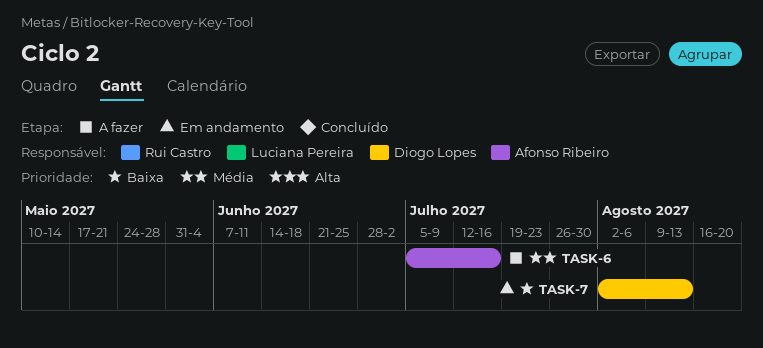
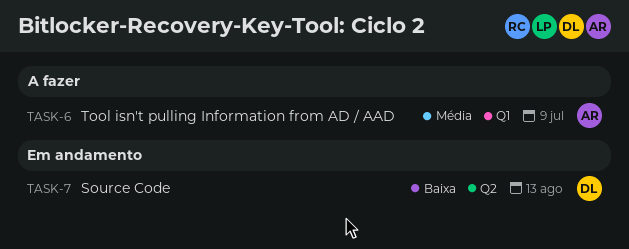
TASK-6, due: Jul 16 -> Jul 9

